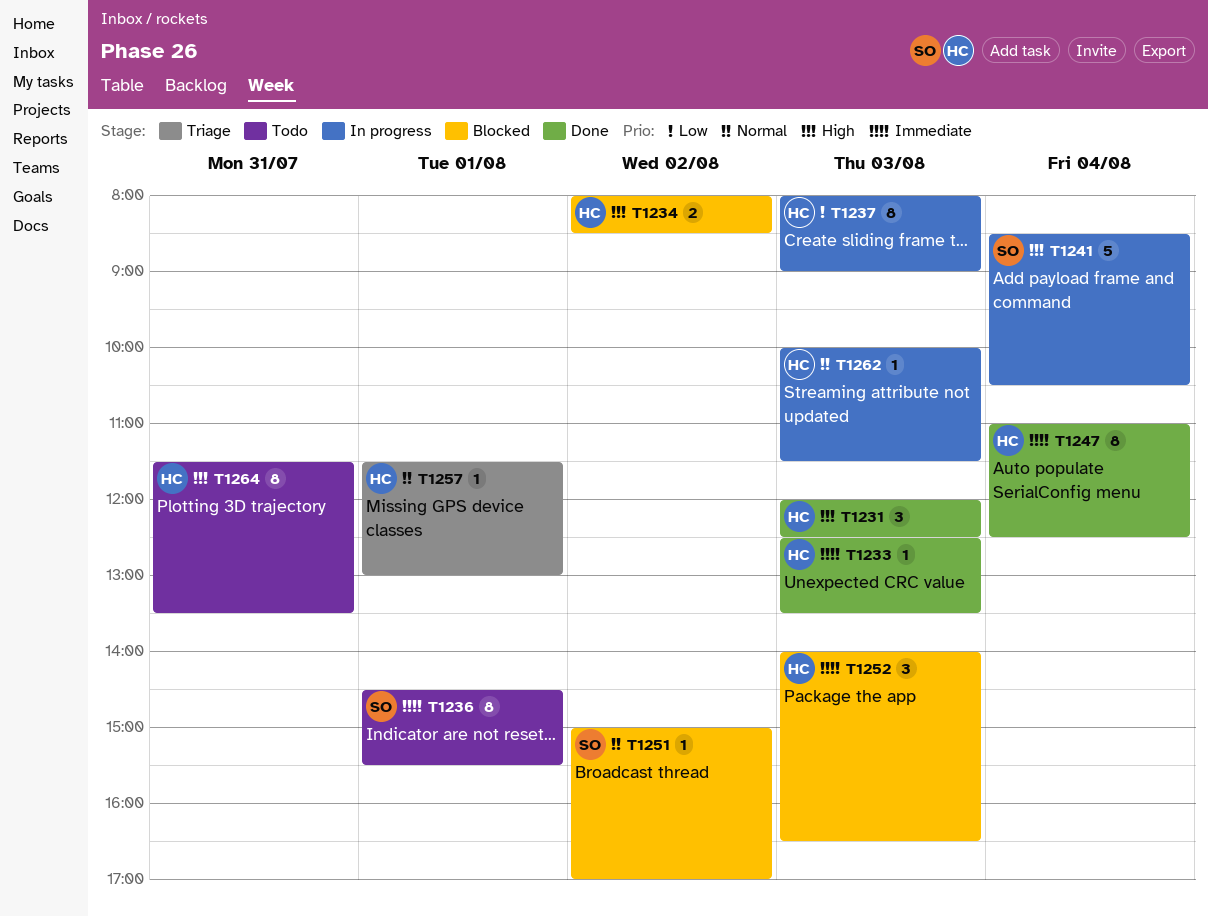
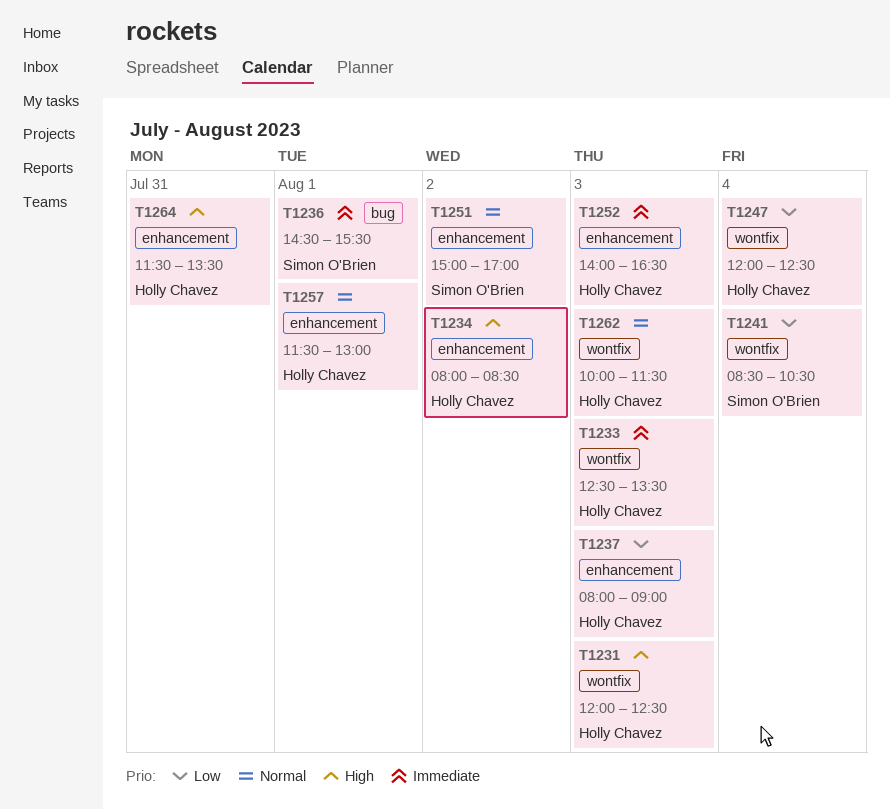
T1241, priority: High -> Low
T1247, priority: Immediate -> Low
T1247, begins: 11:00 -> 12:00

